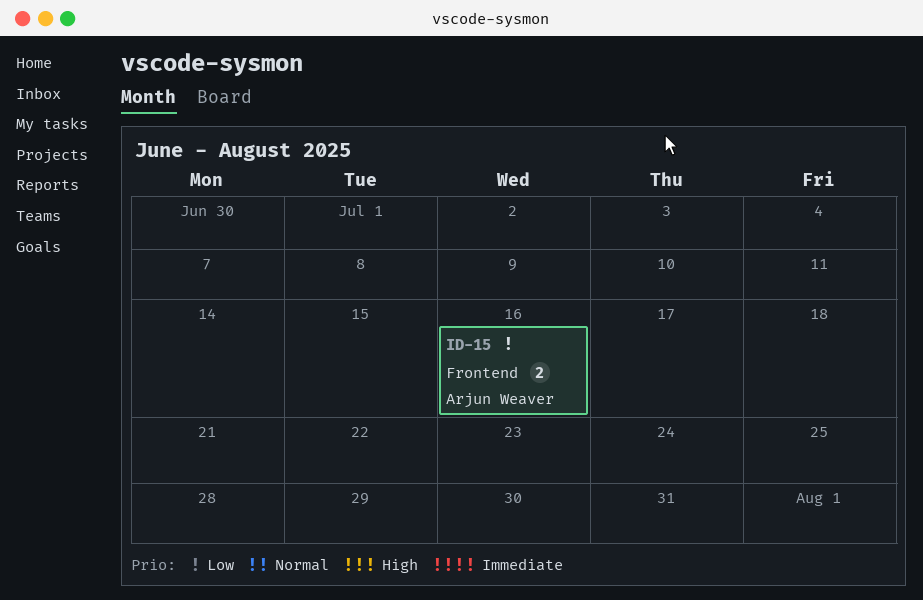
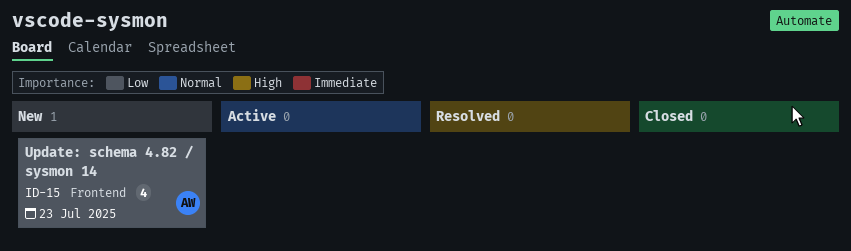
ID-15, estimate: 2 -> 4
ID-15, due: Jul 16 -> Jul 23

